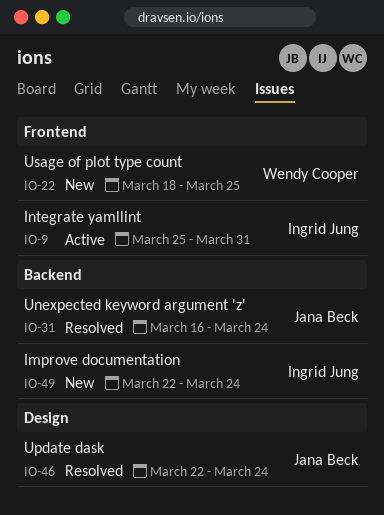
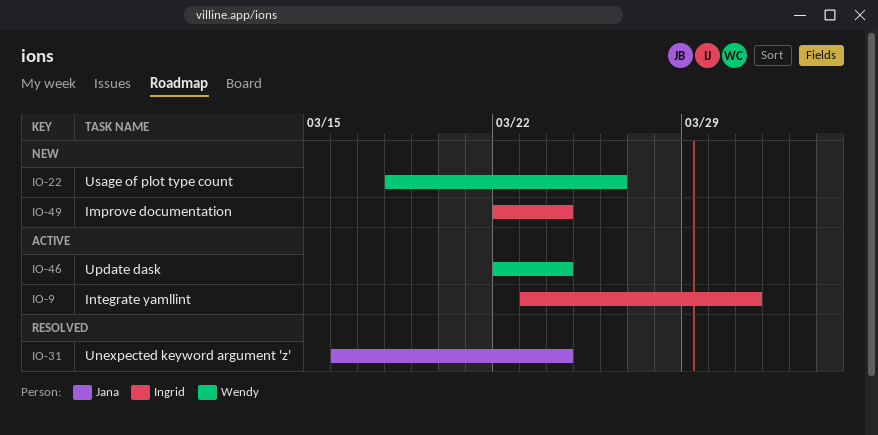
IO-9, start: Mar 25 -> Mar 23
IO-22, due: Mar 25 -> Mar 26
IO-46, status: Resolved -> Active
IO-46, owner: Jana Beck -> Wendy Cooper

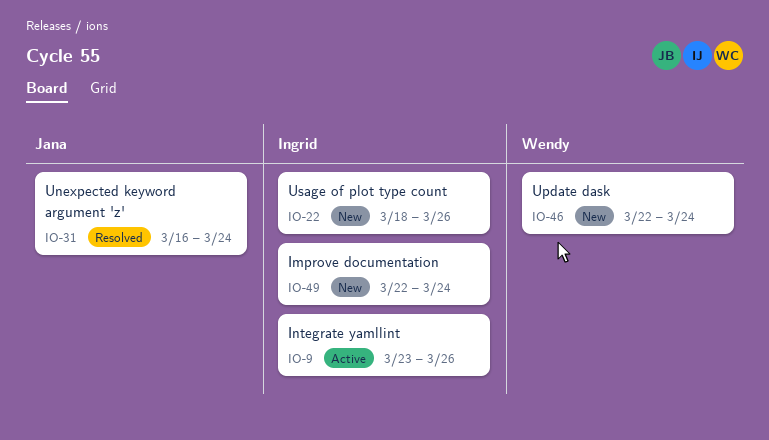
IO-9, due: Mar 31 -> Mar 26
IO-22, owner: Wendy -> Ingrid
IO-46, status: Active -> New

